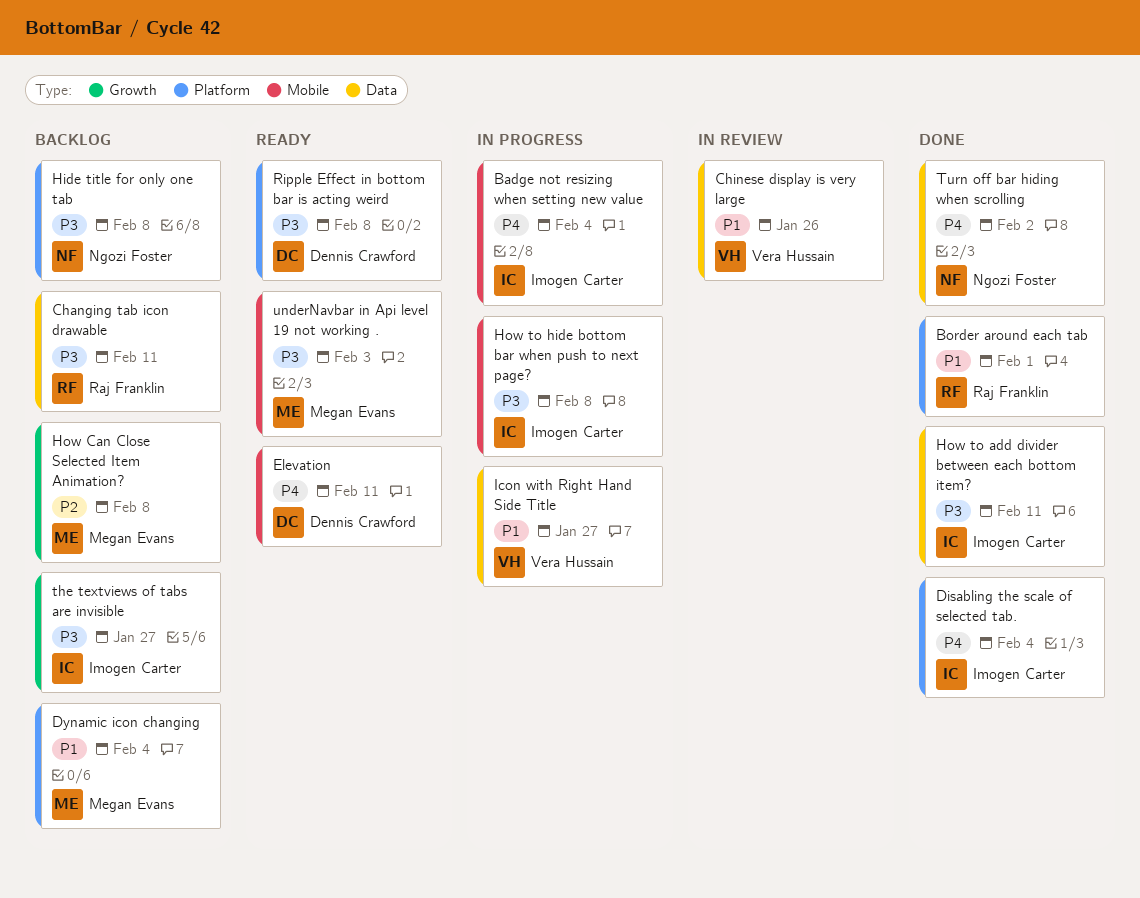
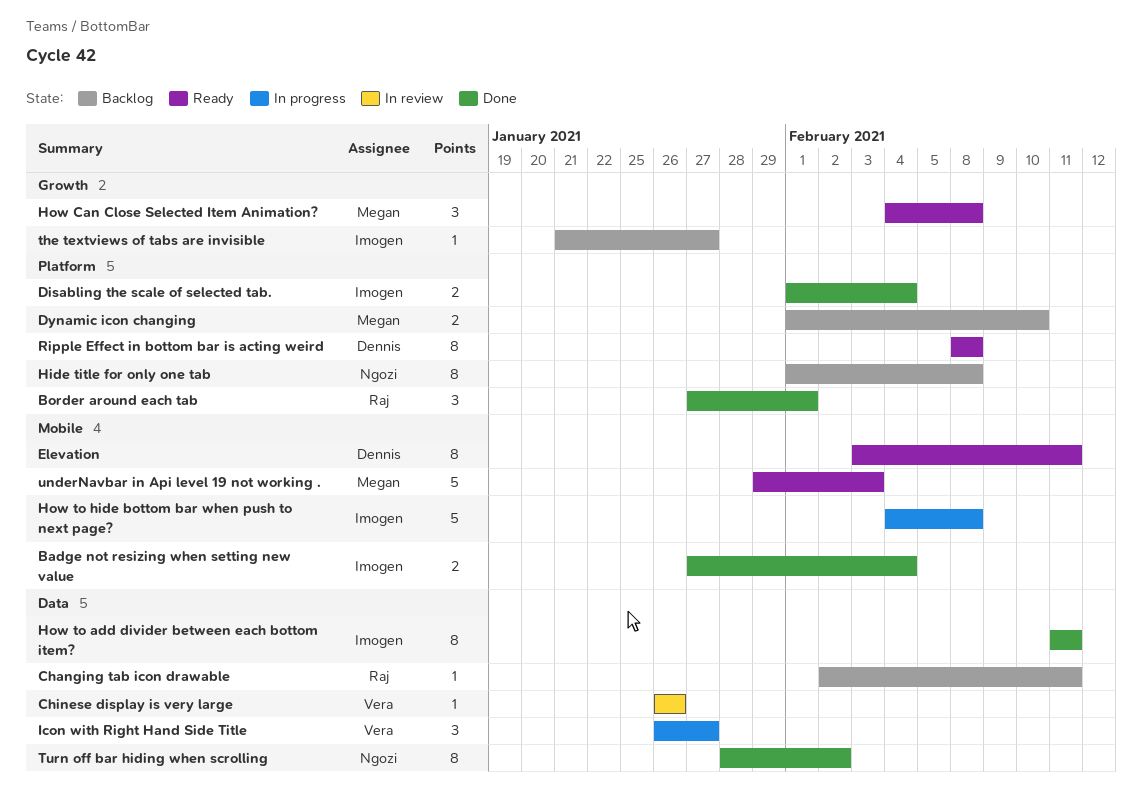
Badge not resizing when setting new value, status: In progress -> Done
Dynamic icon changing, due: Feb 4 -> Feb 10
How Can Close Selected Item Animation?, status: Backlog -> Ready

